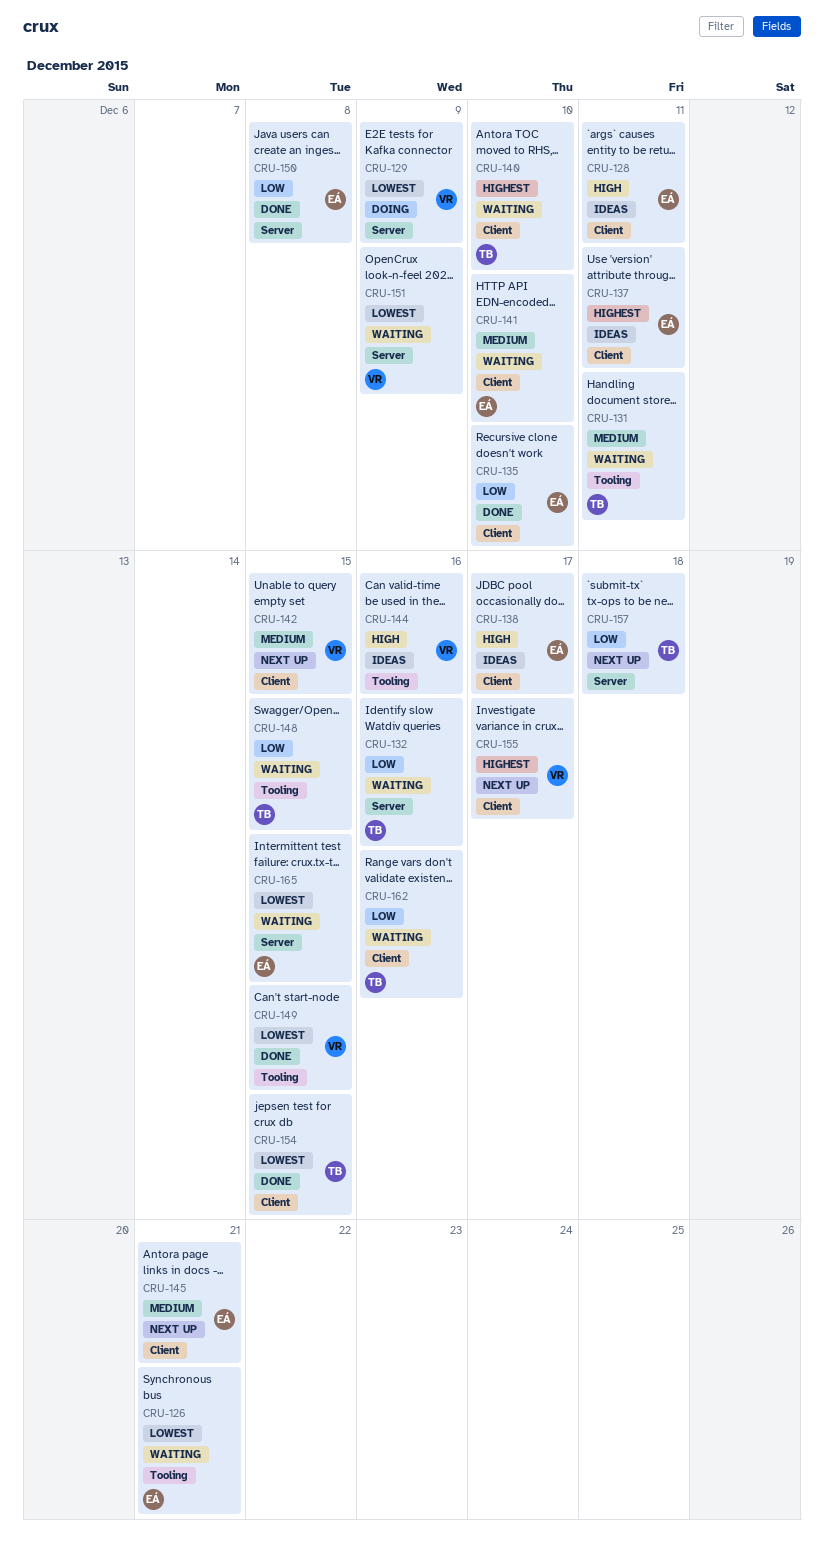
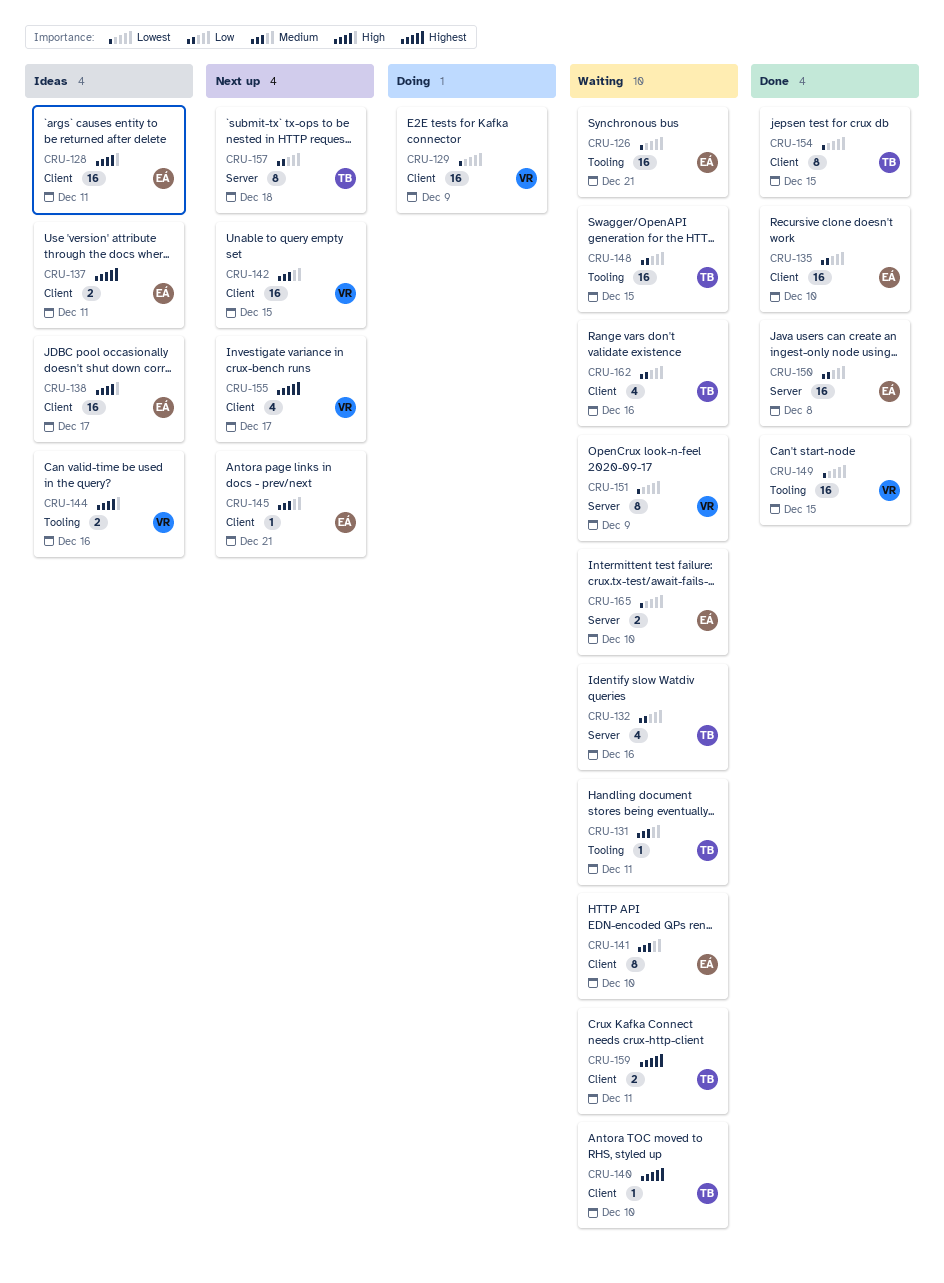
CRU-129, label: Server -> Client
CRU-159: none -> present
CRU-165, due: Dec 15 -> Dec 10

